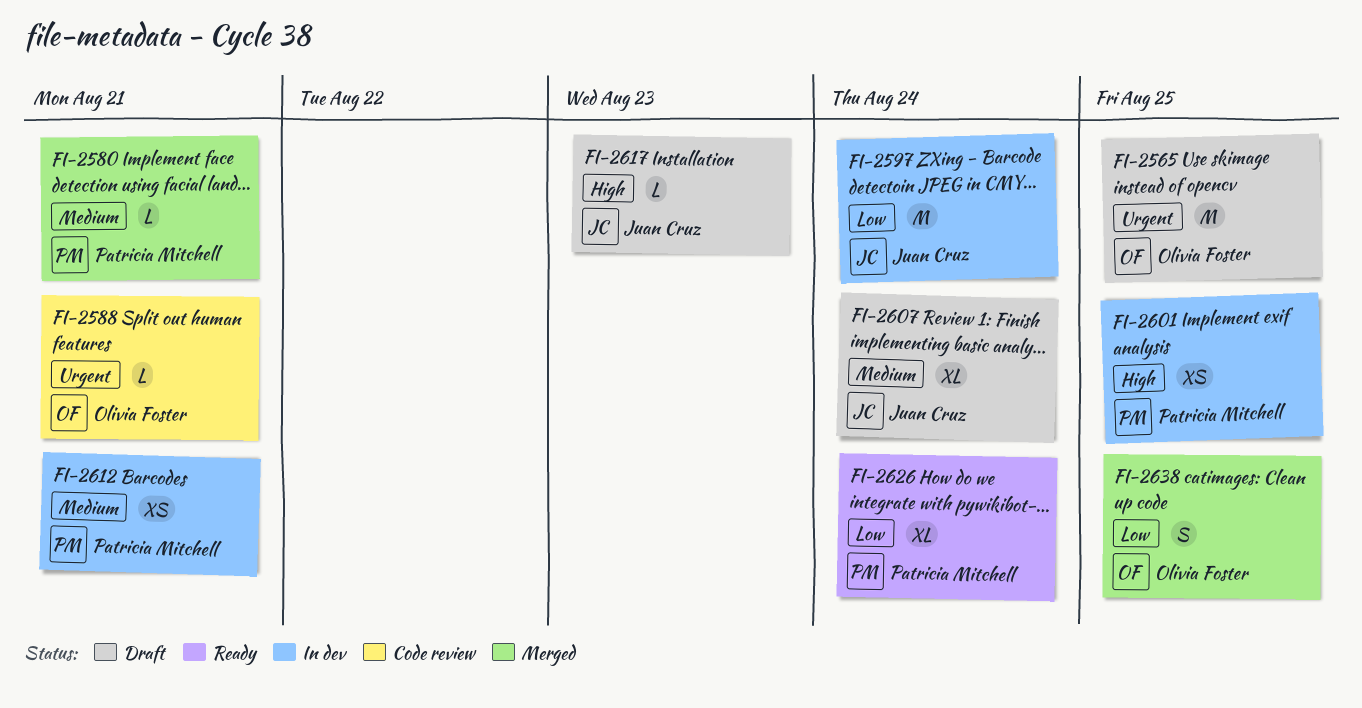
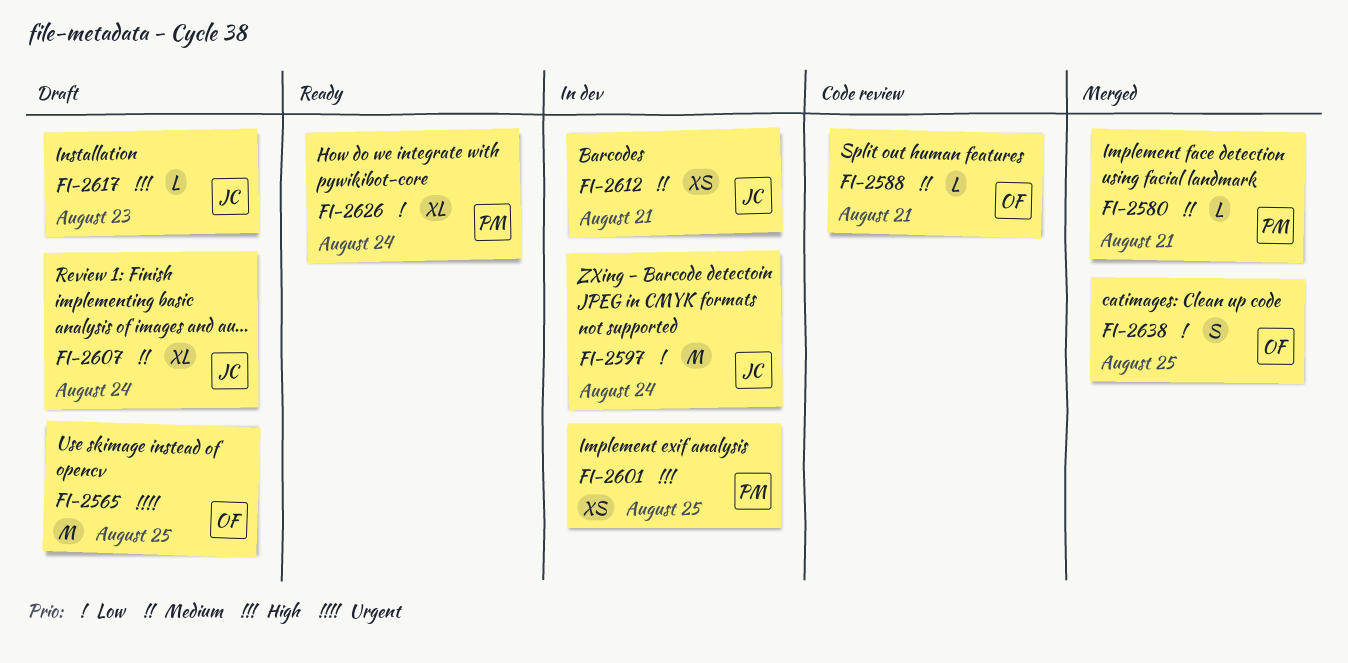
FI-2588, priority: Urgent -> Medium
FI-2612, owner: Patricia Mitchell -> Juan Cruz

